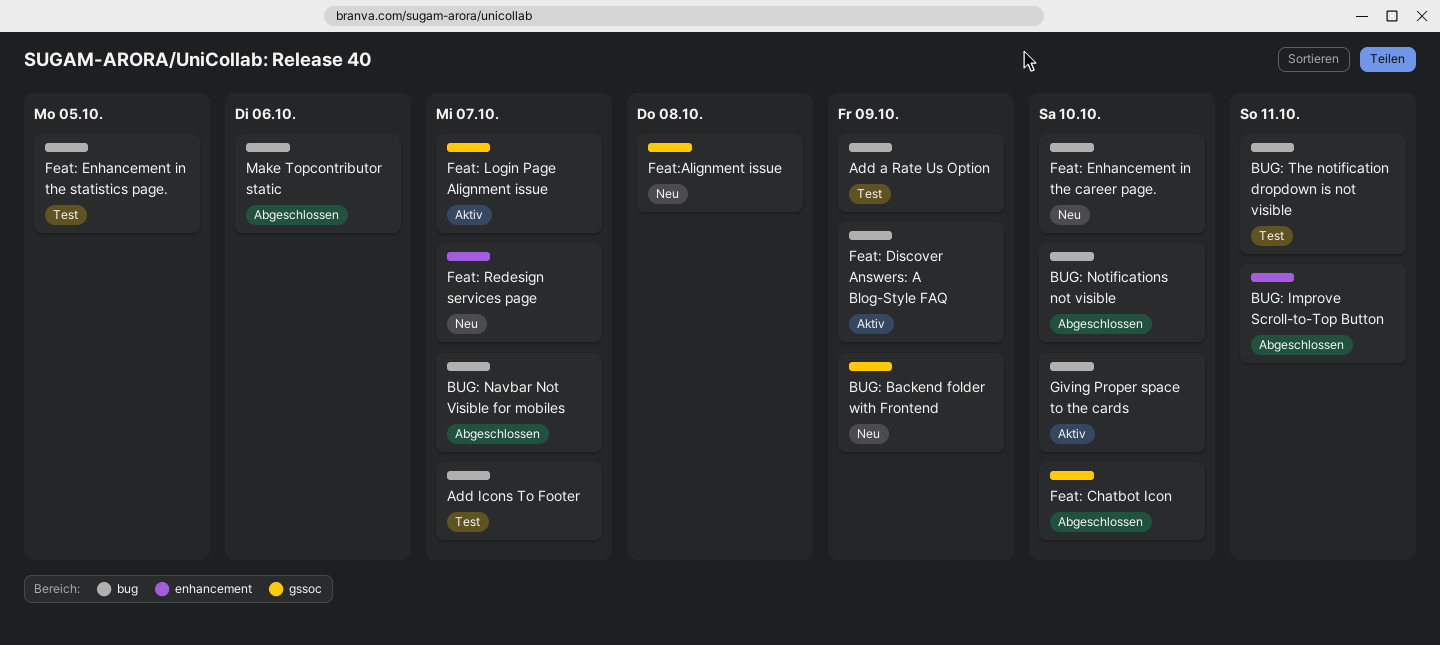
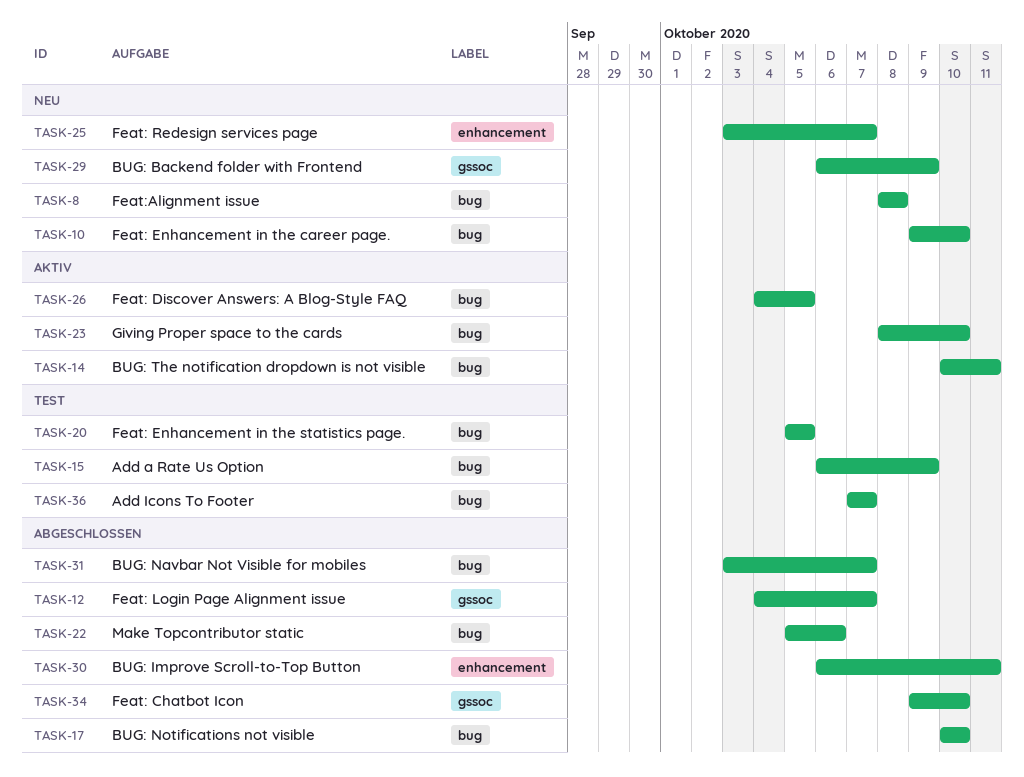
BUG: The notification dropdown is not visible, status: Test -> Aktiv
Feat: Discover Answers: A Blog-Style FAQ, due: Oct 9 -> Oct 5
Feat: Login Page Alignment issue, status: Aktiv -> Abgeschlossen
Feat:Alignment issue, label: gssoc -> bug

